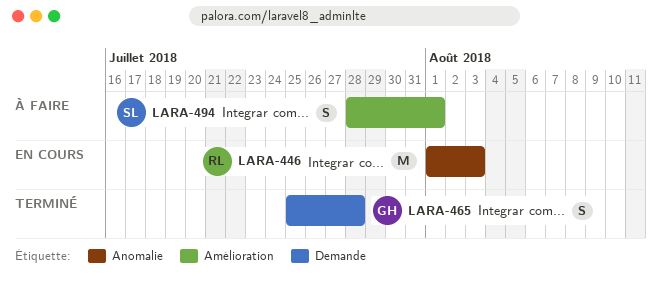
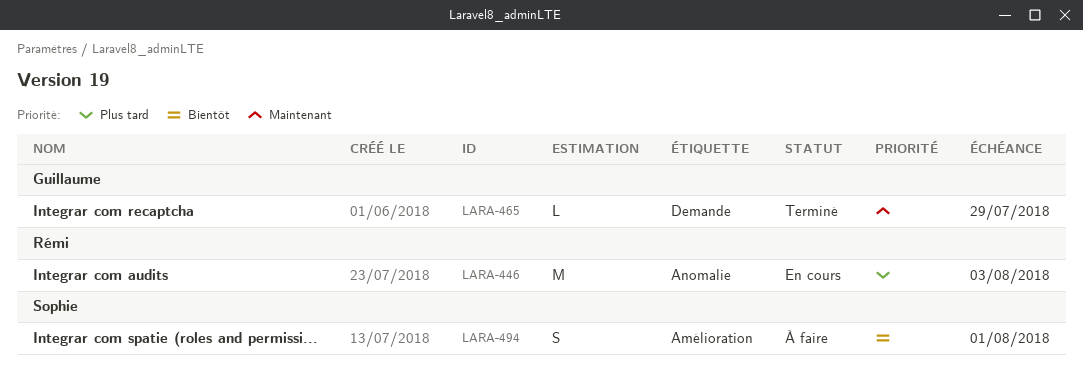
LARA-465, estimate: S -> L
LARA-465, due: Jul 28 -> Jul 29

